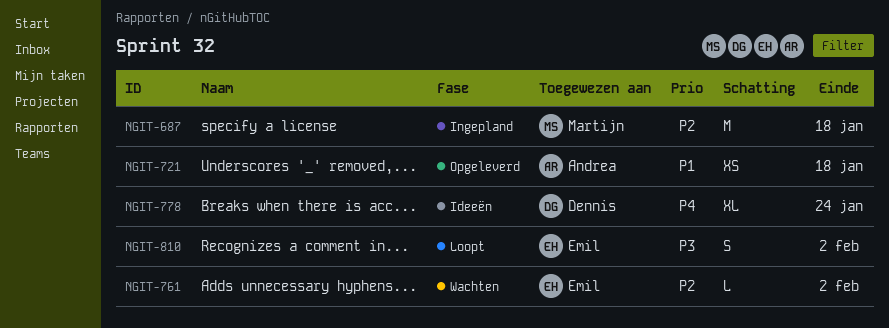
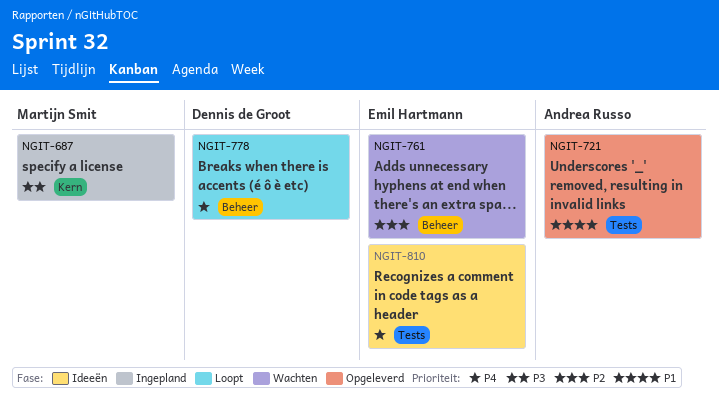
NGIT-687, priority: P2 -> P3
NGIT-778, status: Ideeën -> Loopt
NGIT-810, status: Loopt -> Ideeën
NGIT-810, priority: P3 -> P4

